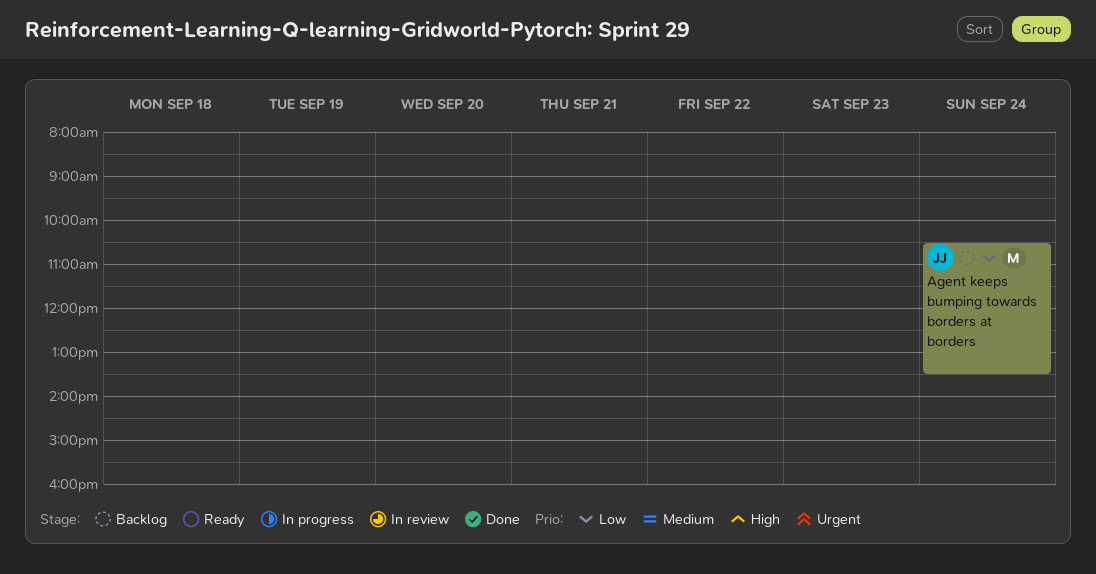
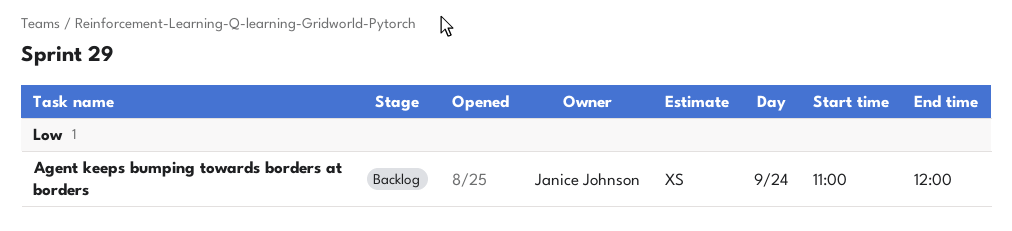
Agent keeps bumping towards borders at borders, estimate: M -> XS
Agent keeps bumping towards borders at borders, begins: 10:30 -> 11:00
Agent keeps bumping towards borders at borders, ends: 13:30 -> 12:00

